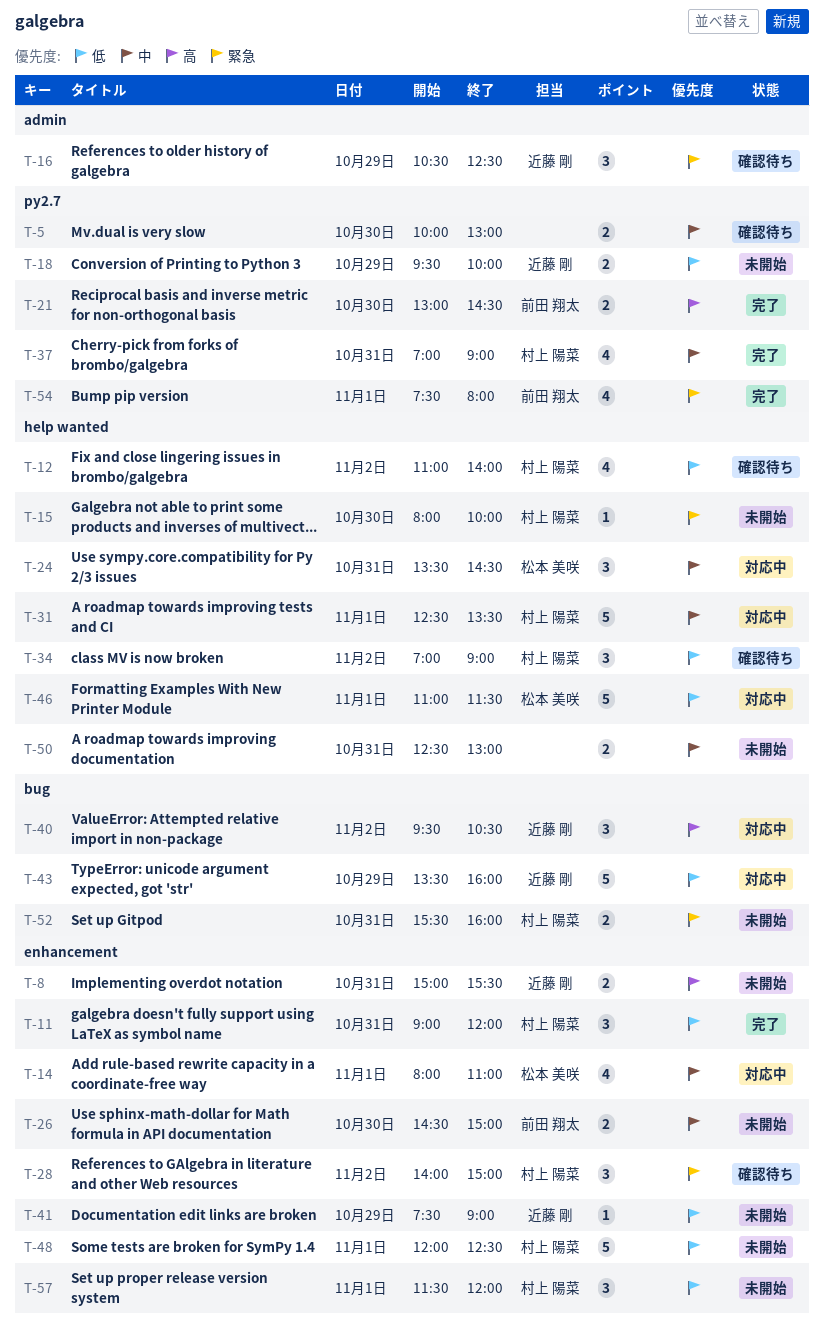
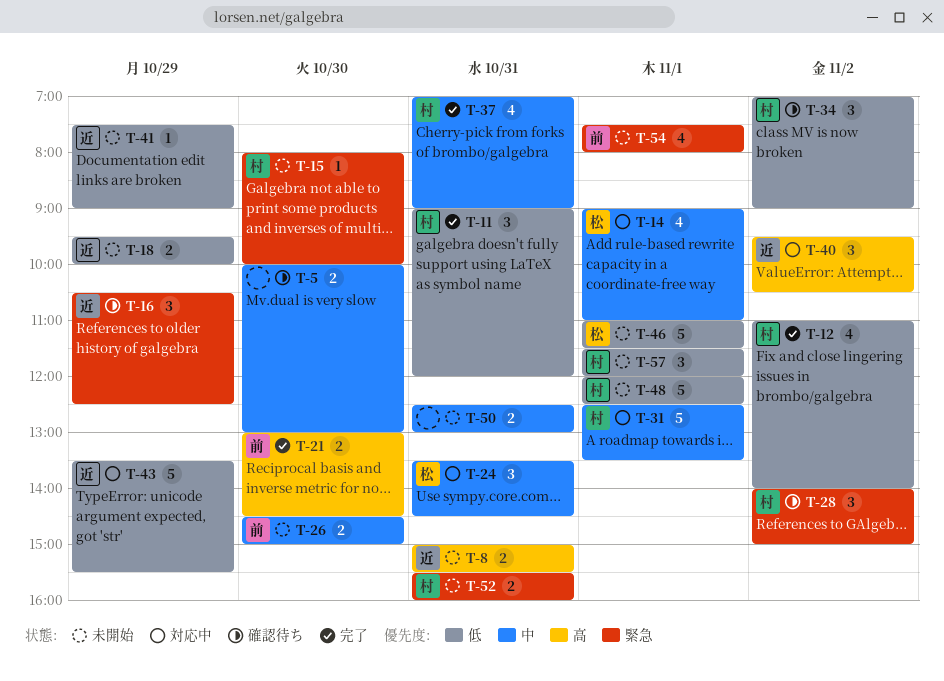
T-12, status: 確認待ち -> 完了
T-14, begins: 08:00 -> 09:00
T-43, ends: 16:00 -> 15:30
T-46, status: 対応中 -> 未開始
T-54, status: 完了 -> 未開始

